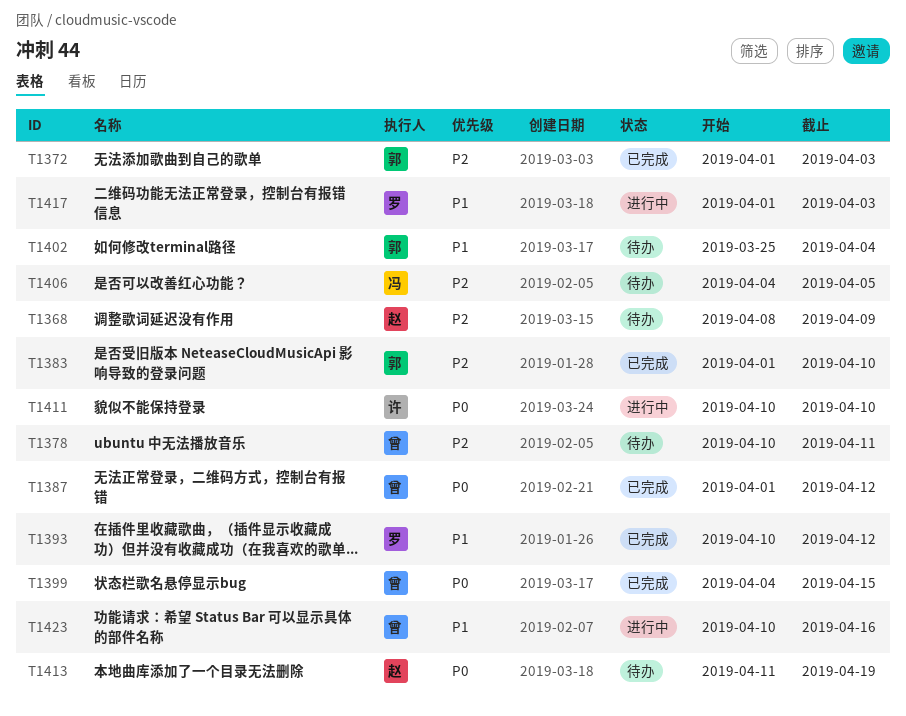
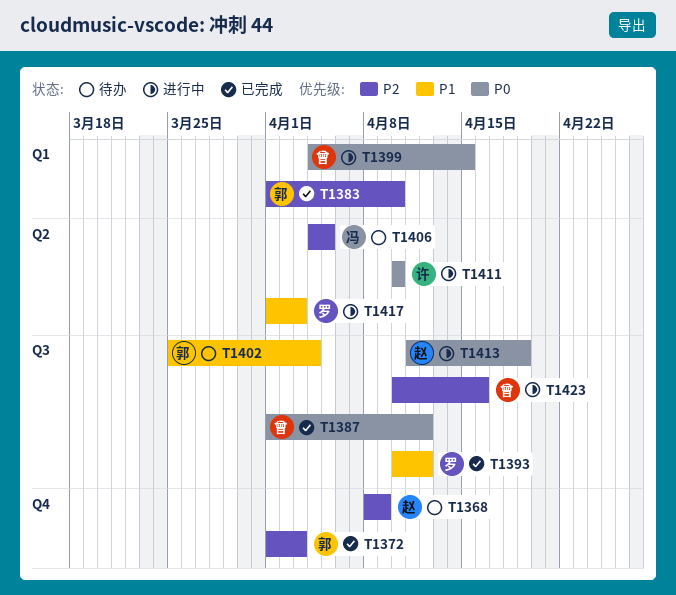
T1378: present -> none
T1399, status: 已完成 -> 进行中
T1413, status: 待办 -> 进行中
T1423, priority: P1 -> P2

